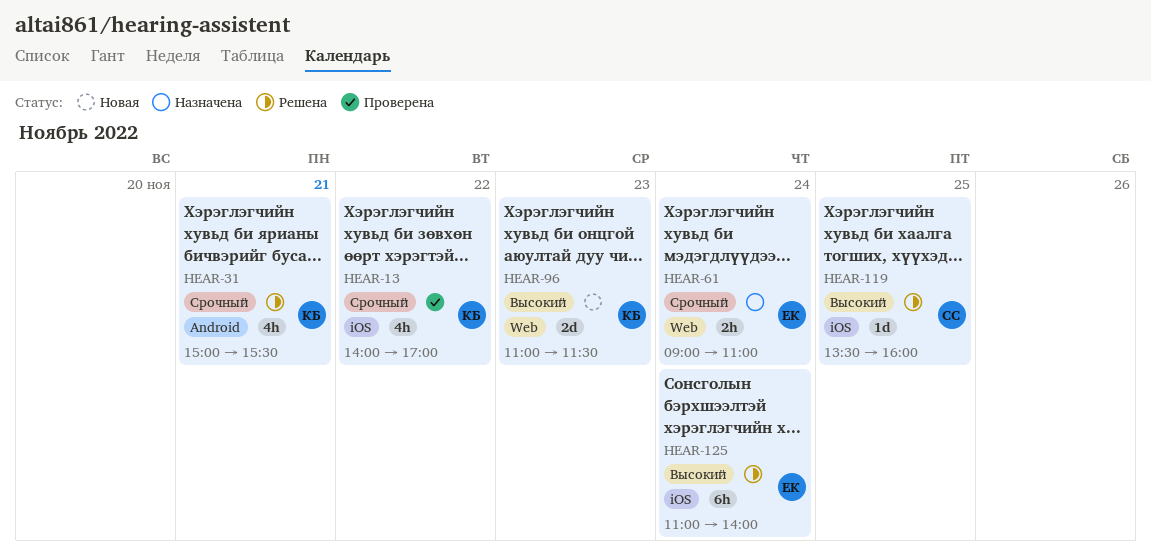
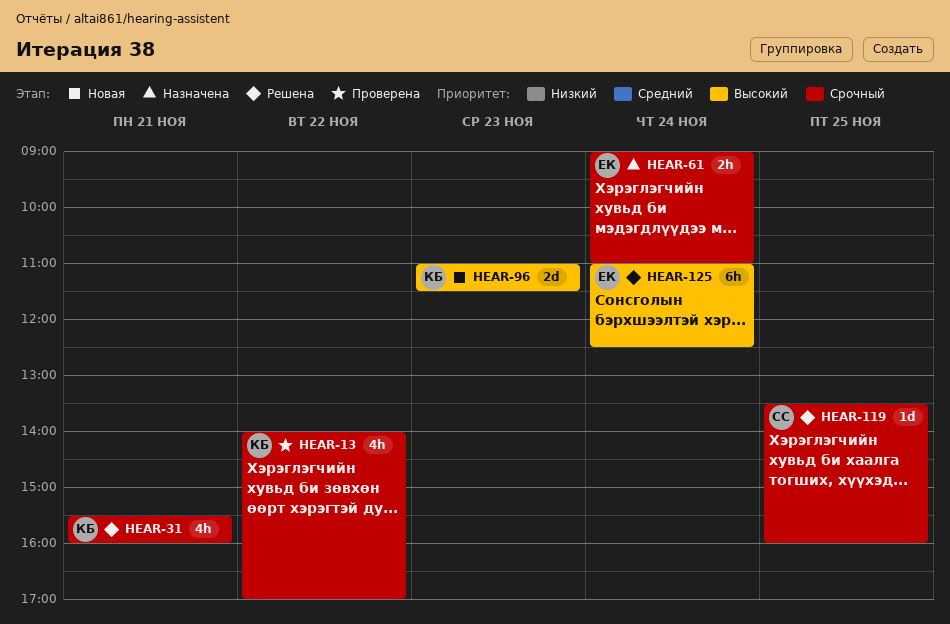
HEAR-31, begins: 15:00 -> 15:30
HEAR-31, ends: 15:30 -> 16:00
HEAR-119, priority: Высокий -> Срочный
HEAR-125, ends: 14:00 -> 12:30

